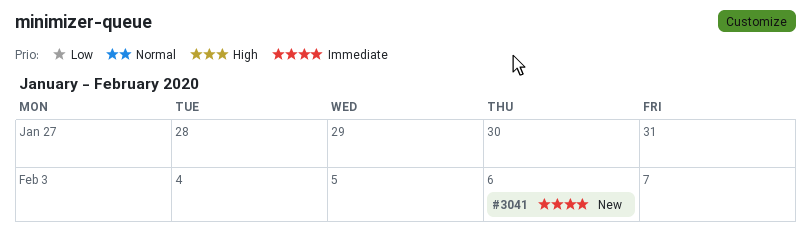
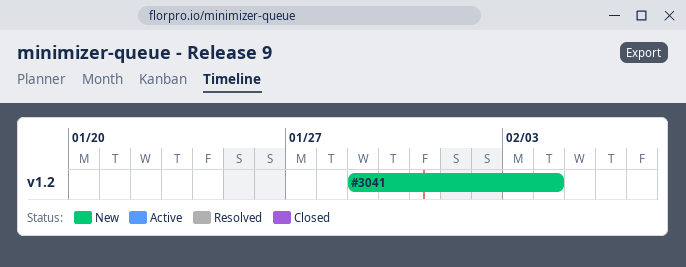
#3041, due: Feb 6 -> Feb 4

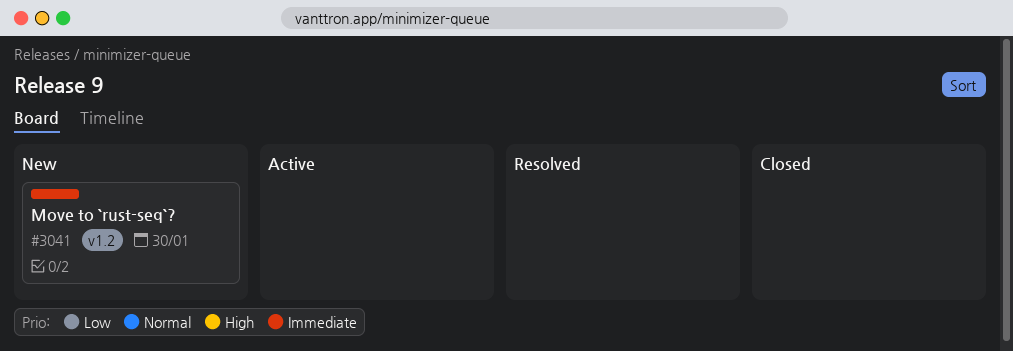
#3041, due: Feb 4 -> Jan 30

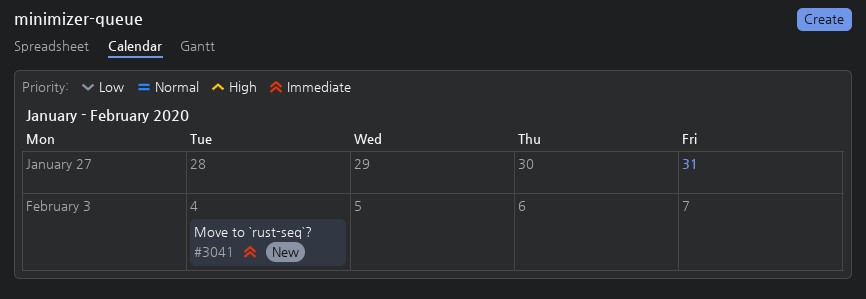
#3041, due: Jan 30 -> Feb 4

